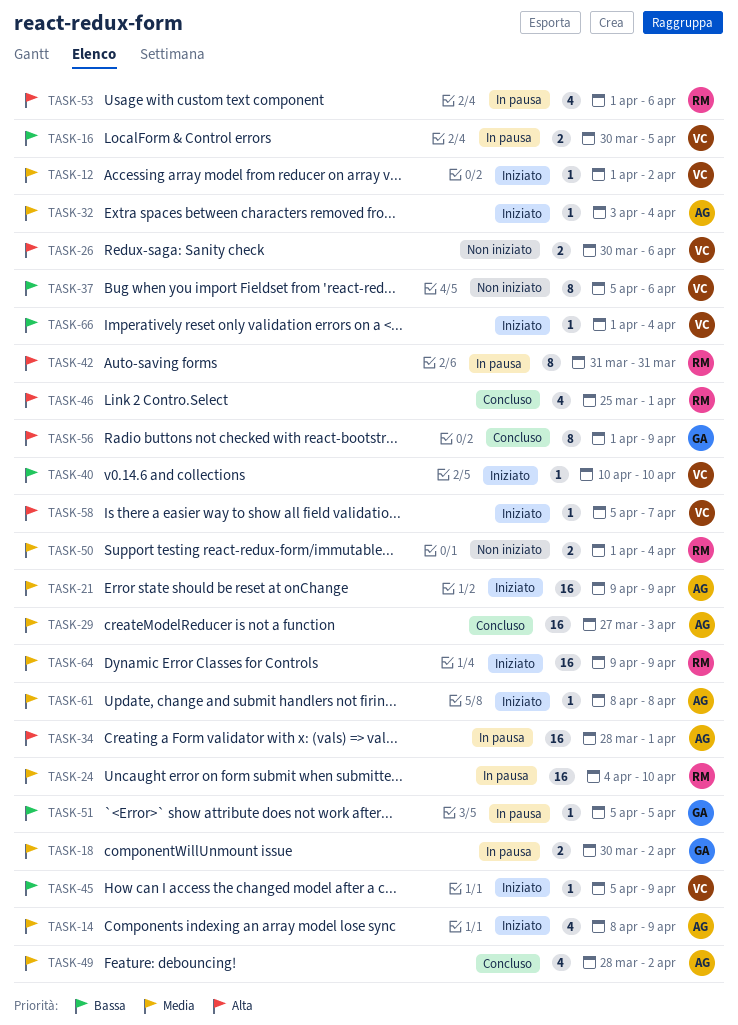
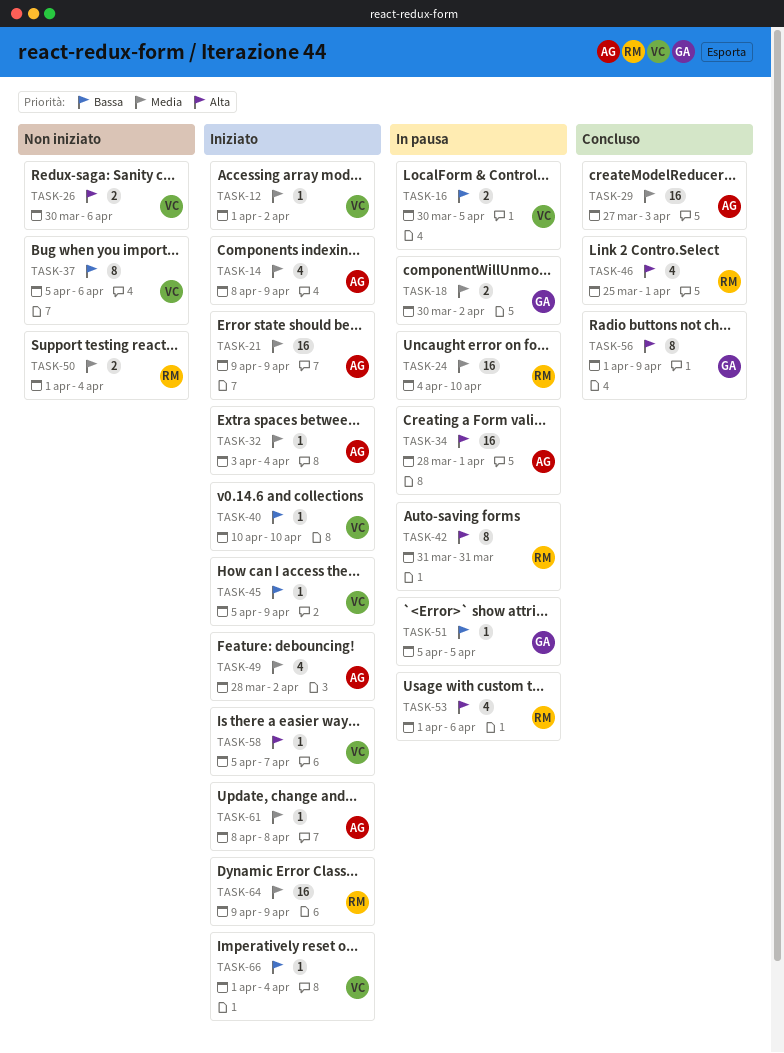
TASK-49, status: Concluso -> Iniziato

